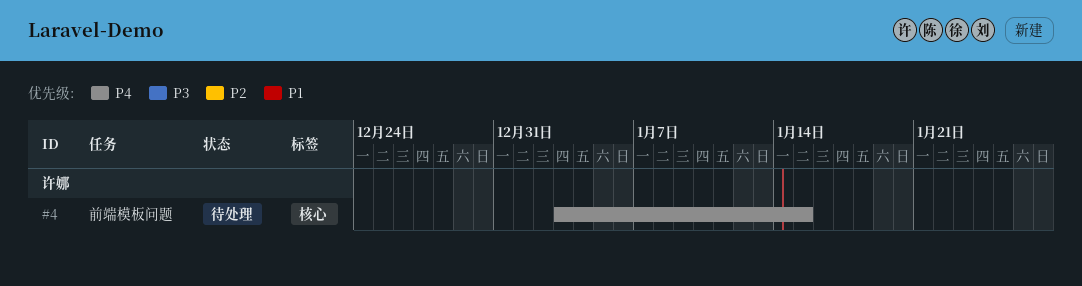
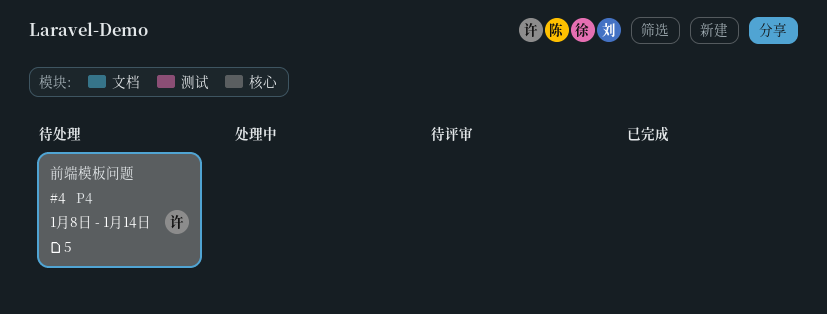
#4, start: Jan 3 -> Jan 8
#4, due: Jan 15 -> Jan 14

